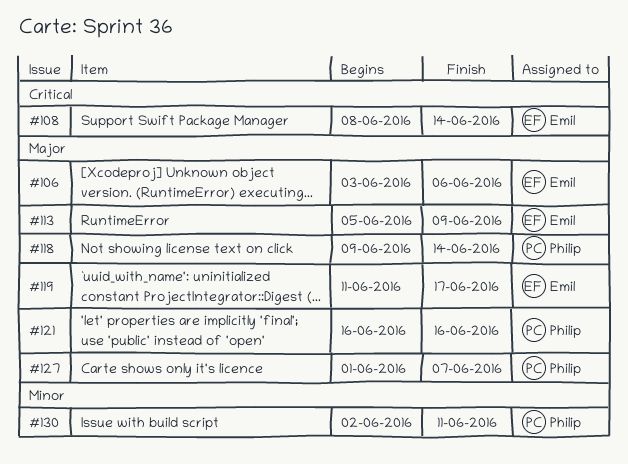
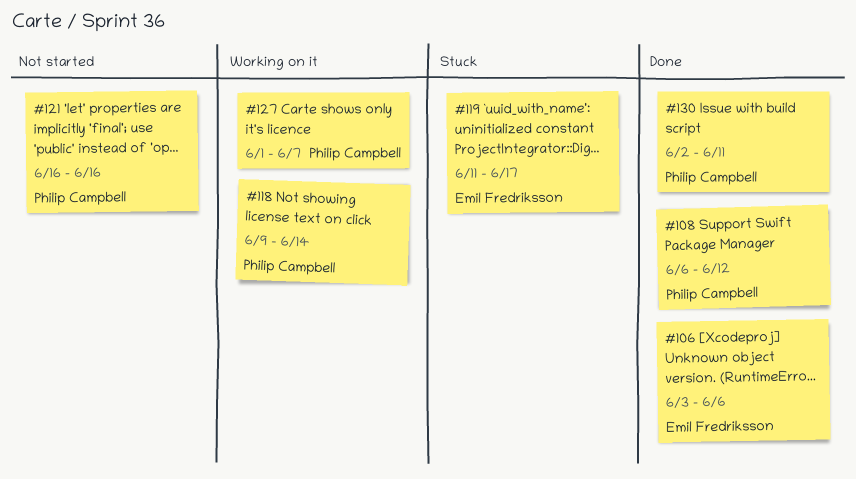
#108, owner: Emil Fredriksson -> Philip Campbell
#108, start: Jun 8 -> Jun 6
#108, due: Jun 14 -> Jun 12
#113: present -> none

